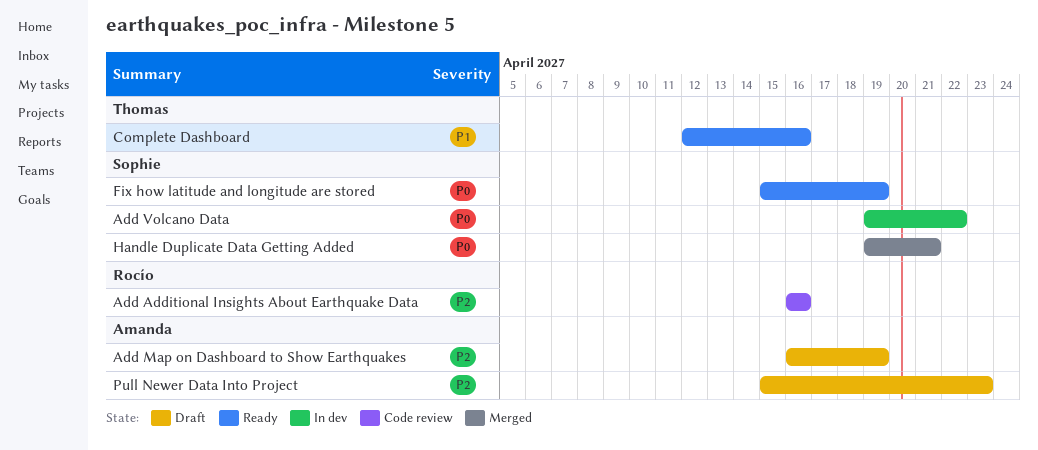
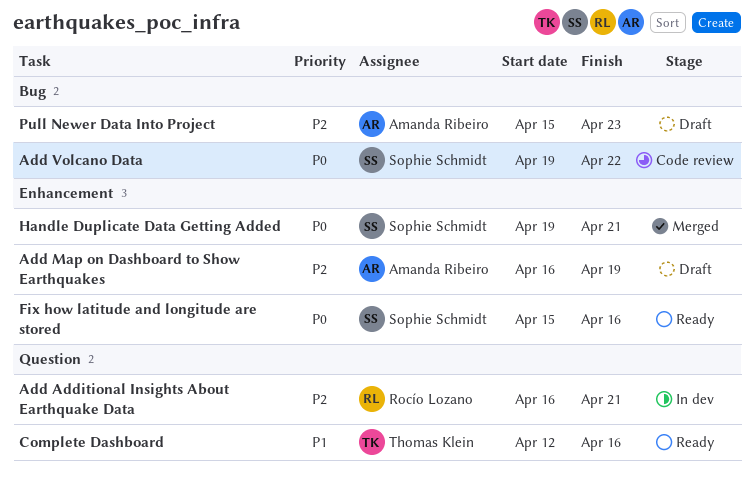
Add Additional Insights About Earthquake Data, status: Code review -> In dev
Add Additional Insights About Earthquake Data, due: Apr 16 -> Apr 21
Add Volcano Data, status: In dev -> Code review
Fix how latitude and longitude are stored, due: Apr 19 -> Apr 16

